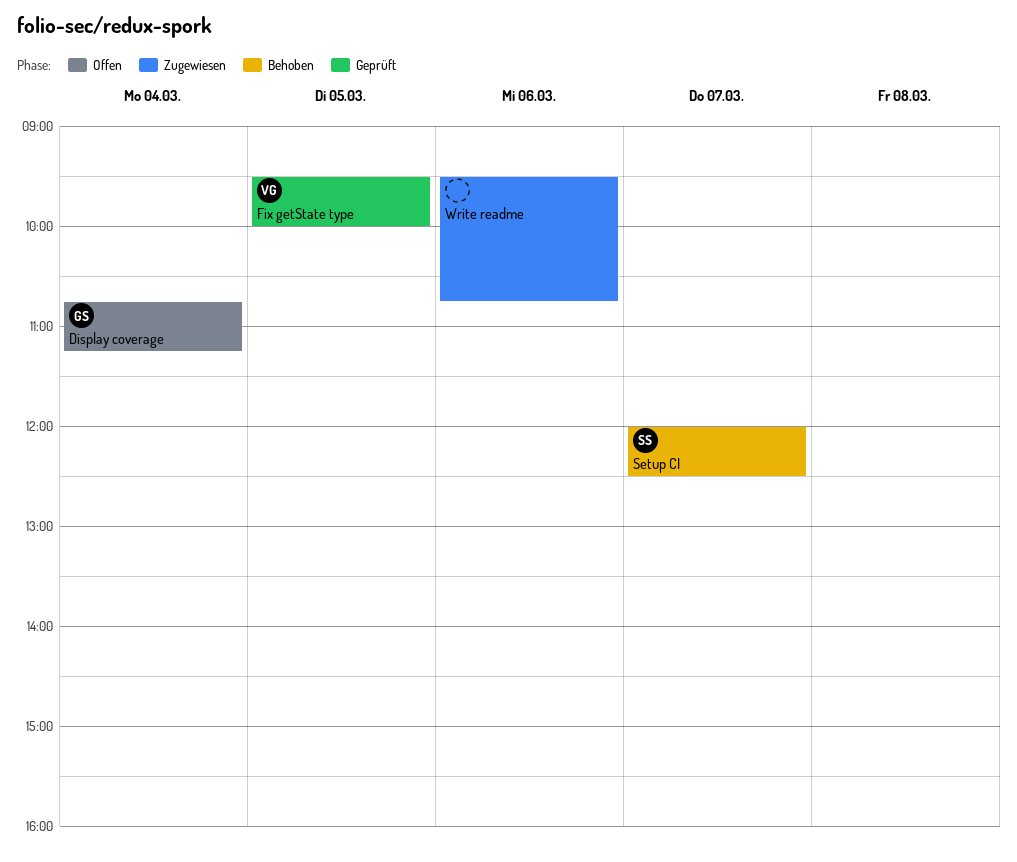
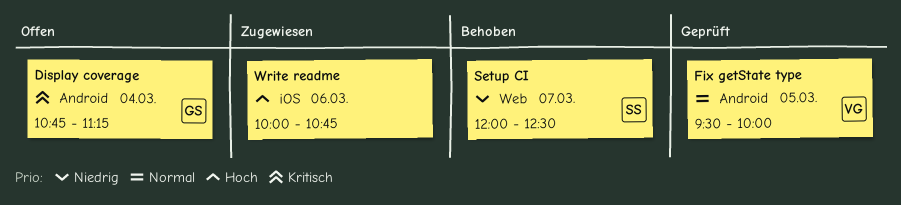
Write readme, begins: 09:30 -> 10:00

